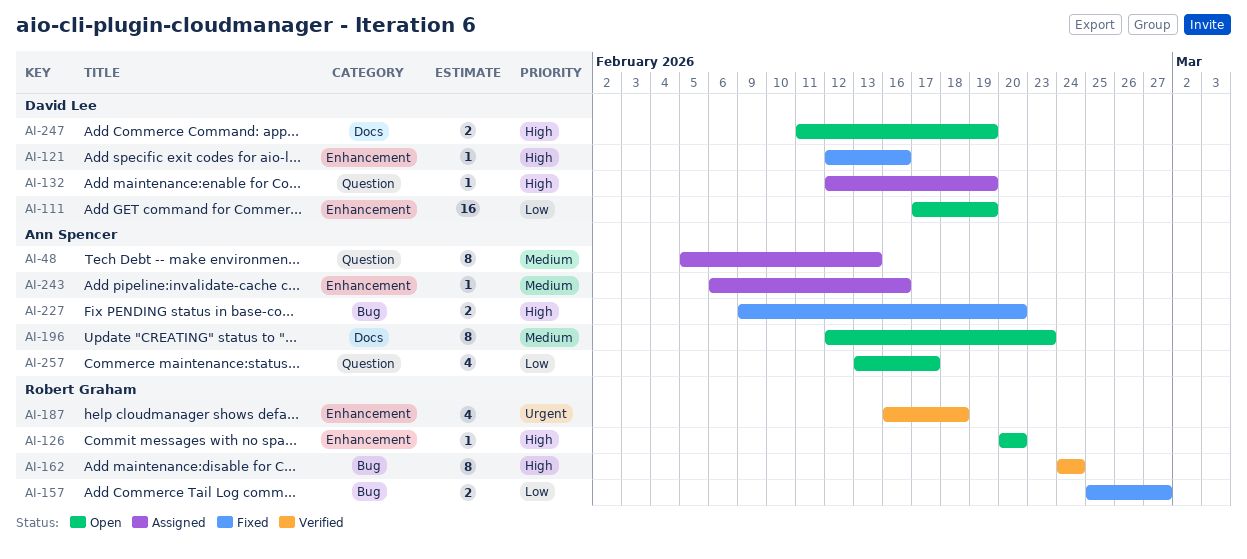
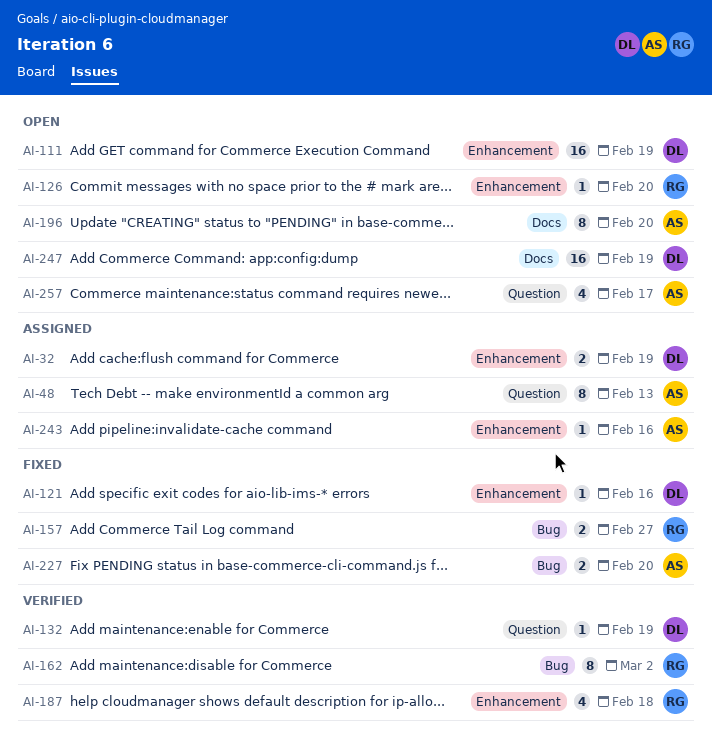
AI-32: none -> present
AI-132, status: Assigned -> Verified
AI-162, due: Feb 24 -> Mar 2
AI-196, due: Feb 23 -> Feb 20
AI-247, estimate: 2 -> 16

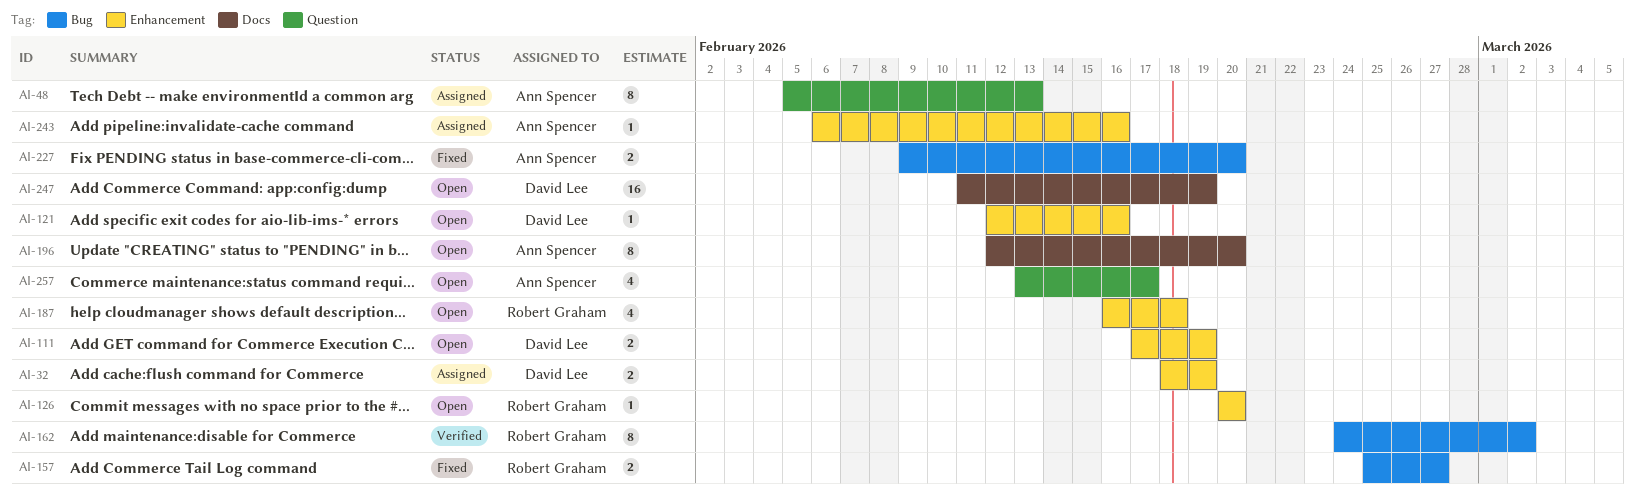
AI-111, estimate: 16 -> 2
AI-121, status: Fixed -> Open
AI-132: present -> none
AI-187, status: Verified -> Open

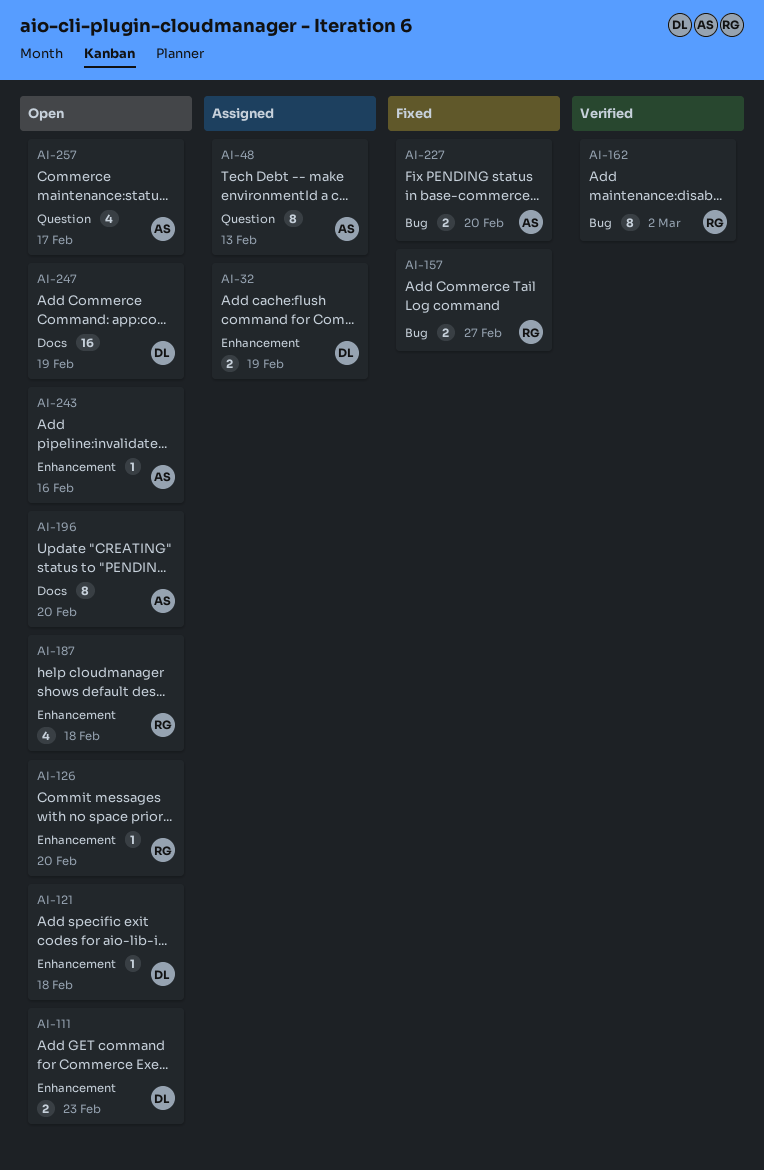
AI-111, due: Feb 19 -> Feb 23
AI-121, due: Feb 16 -> Feb 18
AI-243, status: Assigned -> Open

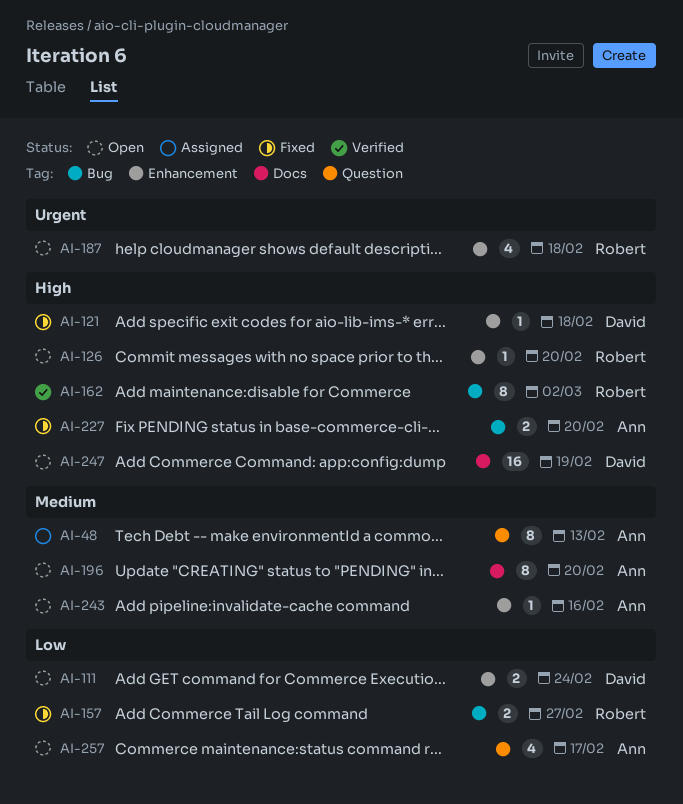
AI-32: present -> none
AI-111, due: Feb 23 -> Feb 24
AI-121, status: Open -> Fixed

